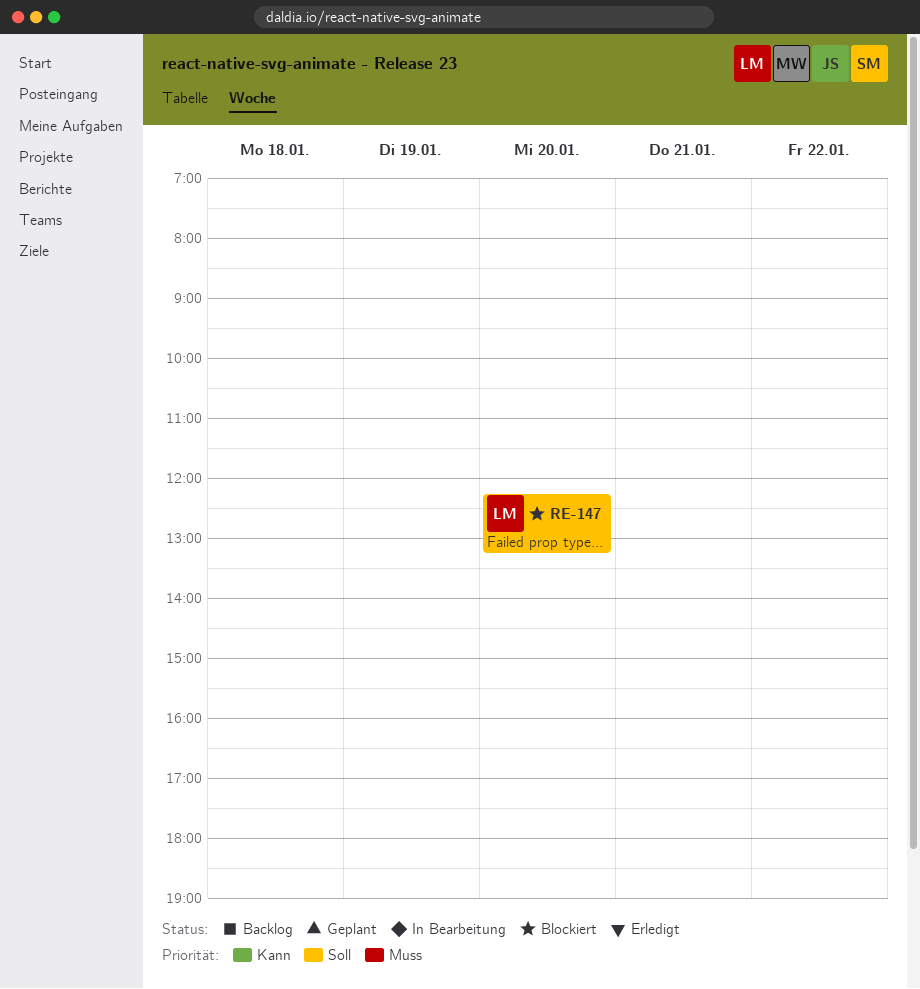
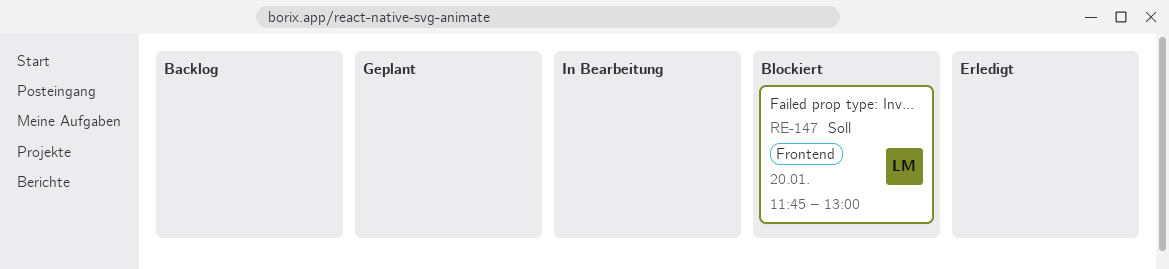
RE-147, begins: 12:15 -> 11:45
RE-147, ends: 13:15 -> 13:00

